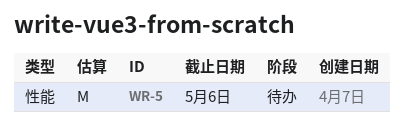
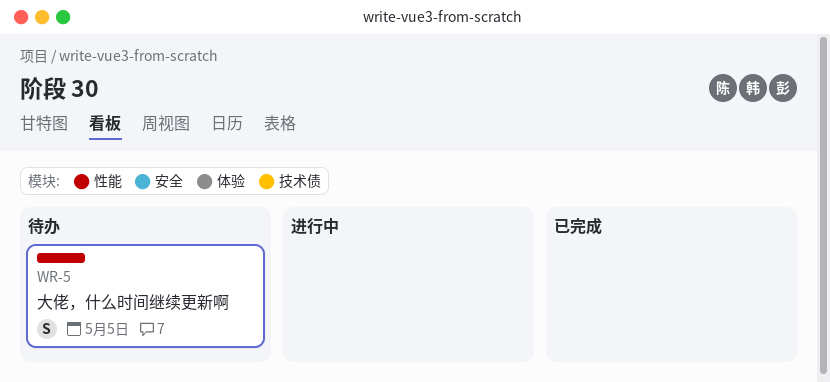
WR-5, estimate: M -> S
WR-5, due: May 6 -> May 5

